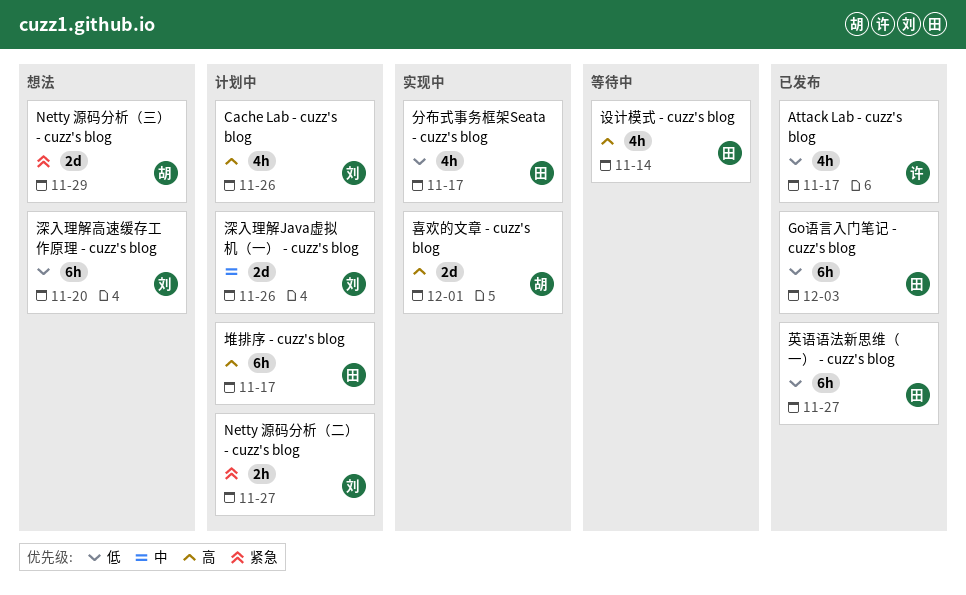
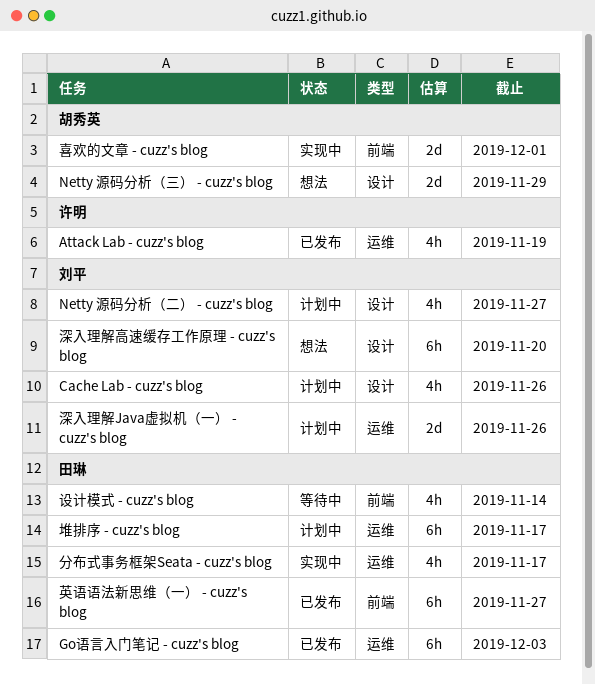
Attack Lab - cuzz's blog, due: Nov 17 -> Nov 19
Netty 源码分析（二） - cuzz's blog, estimate: 2h -> 4h

